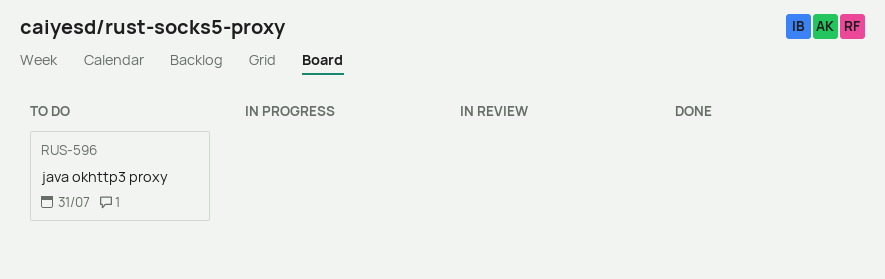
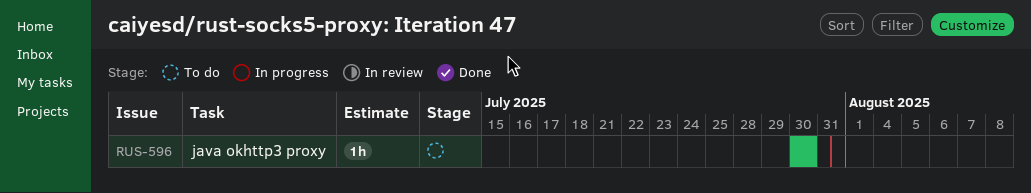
RUS-596, due: Jul 31 -> Jul 30

